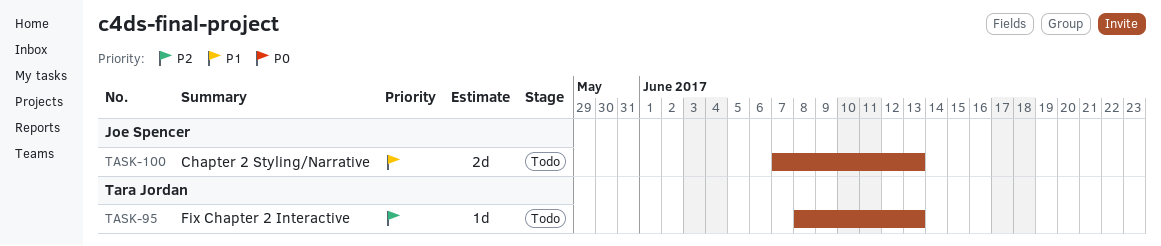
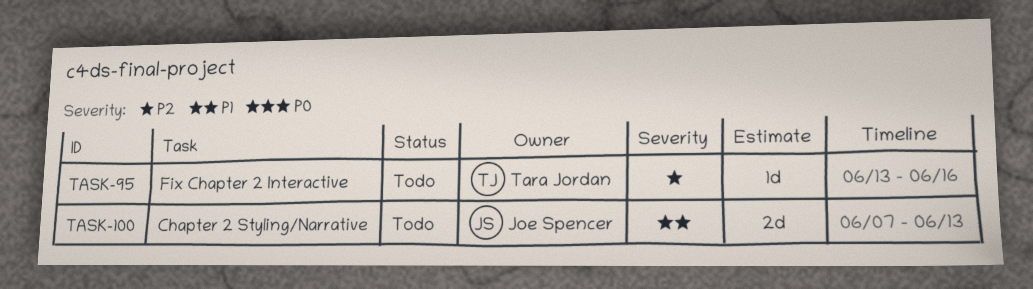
TASK-95, start: Jun 8 -> Jun 13
TASK-95, due: Jun 13 -> Jun 16

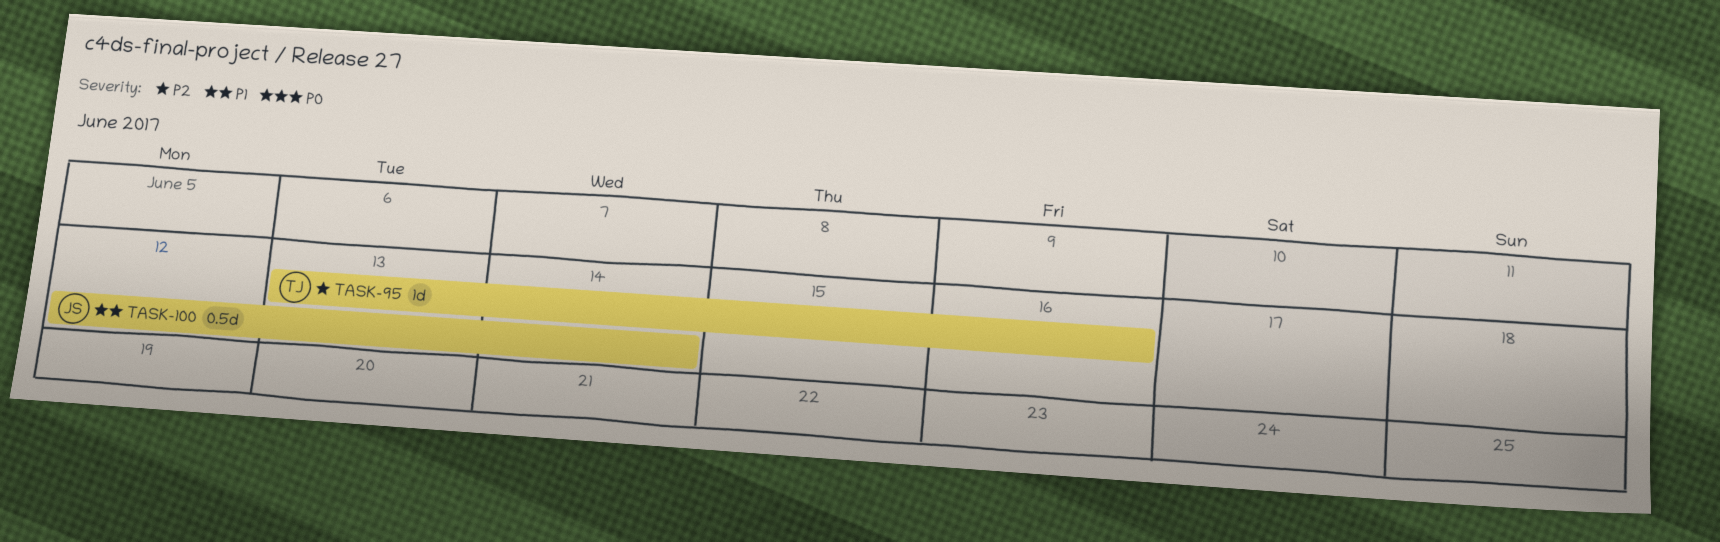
TASK-100, estimate: 2d -> 0.5d
TASK-100, start: Jun 7 -> Jun 12
TASK-100, due: Jun 13 -> Jun 14

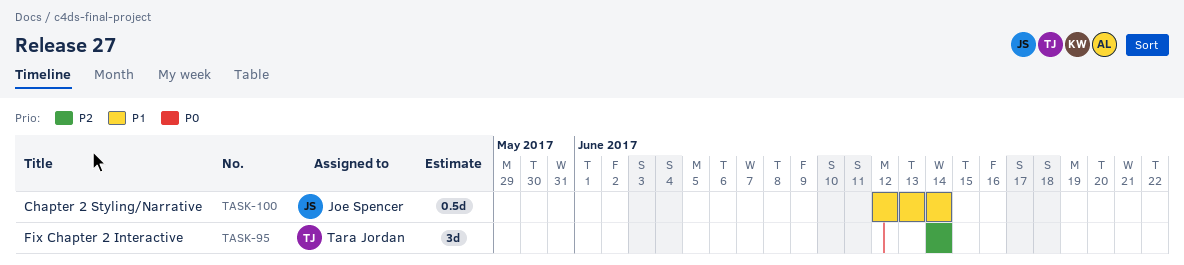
TASK-95, estimate: 1d -> 3d
TASK-95, start: Jun 13 -> Jun 14
TASK-95, due: Jun 16 -> Jun 14

